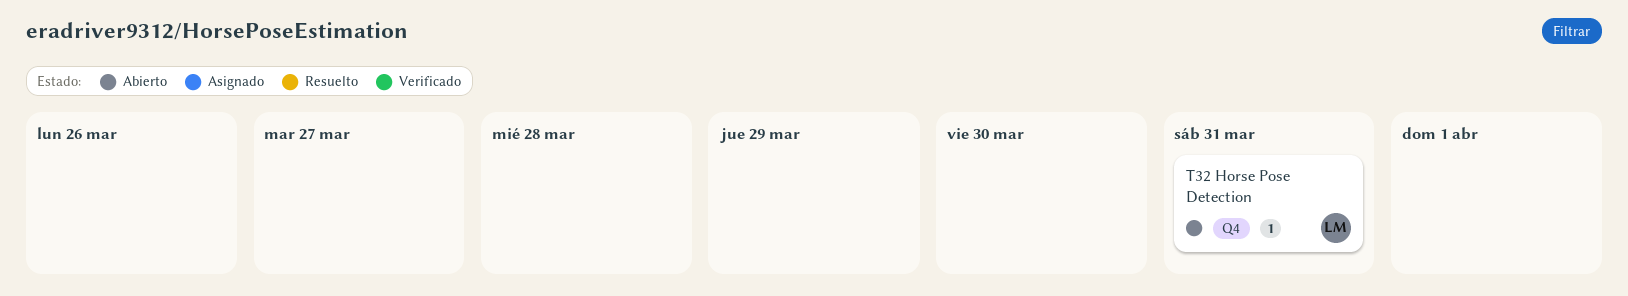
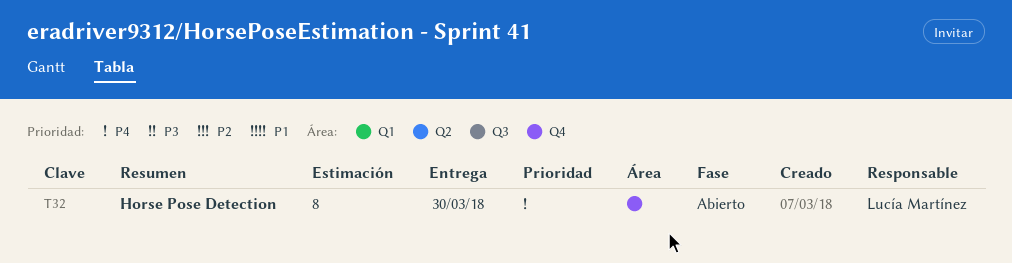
T32, estimate: 1 -> 8
T32, due: Mar 31 -> Mar 30

